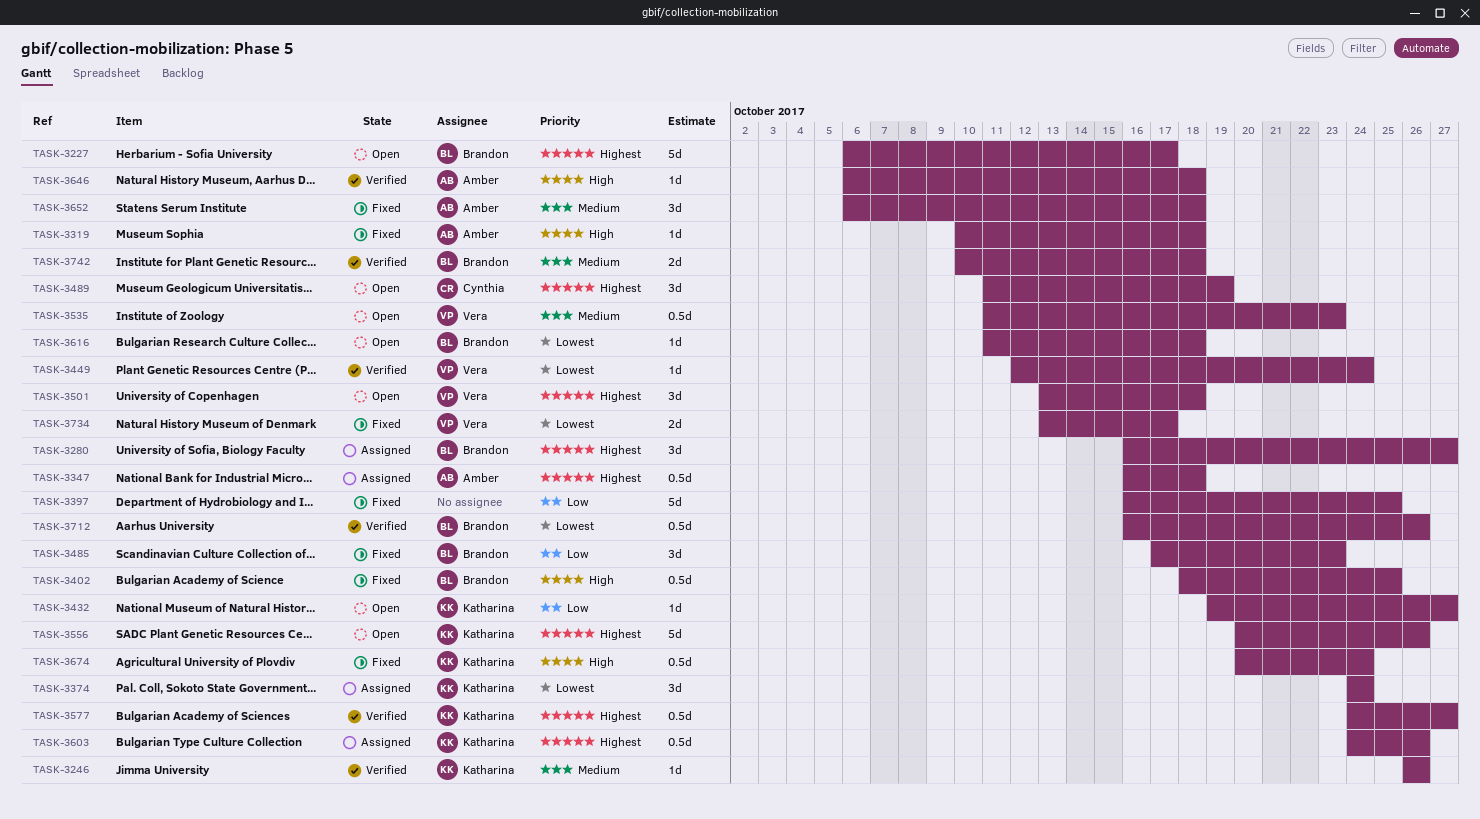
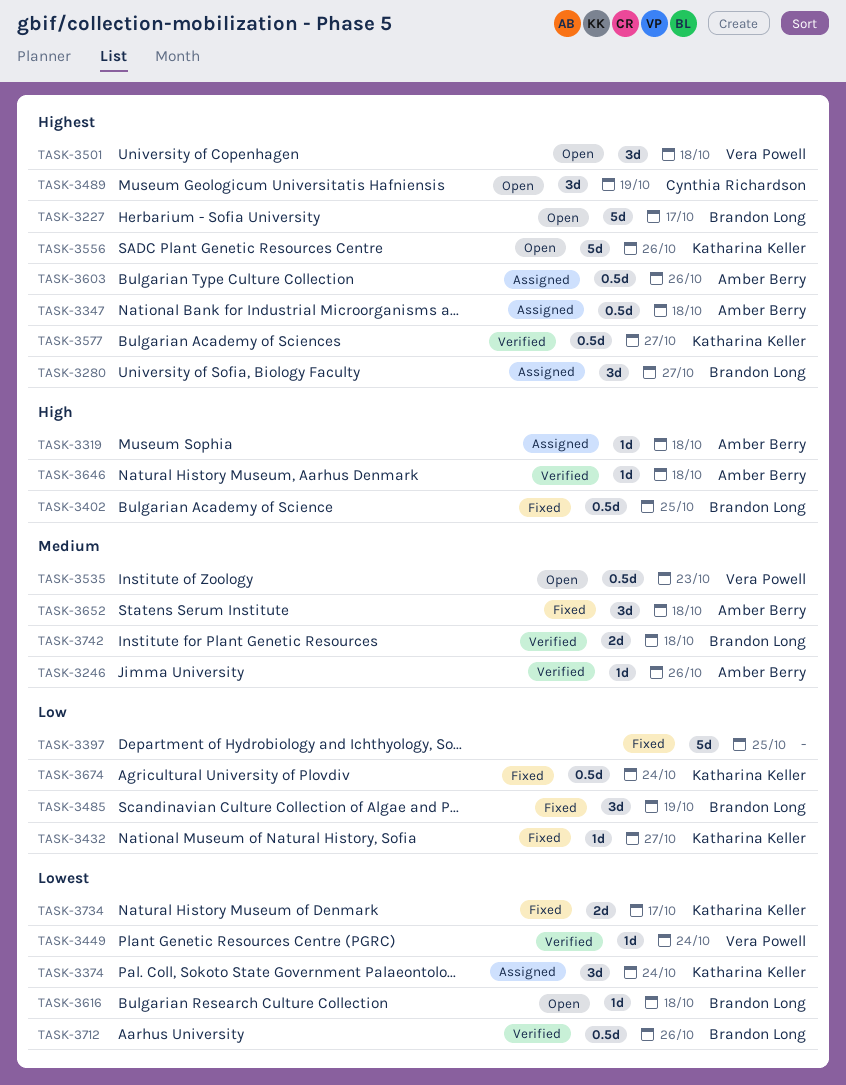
TASK-3246, owner: Katharina Keller -> Amber Berry
TASK-3319, status: Fixed -> Assigned
TASK-3432, status: Open -> Fixed
TASK-3485, due: Oct 23 -> Oct 19
TASK-3603, owner: Katharina Keller -> Amber Berry
TASK-3674, priority: High -> Low
TASK-3734, owner: Vera Powell -> Katharina Keller

